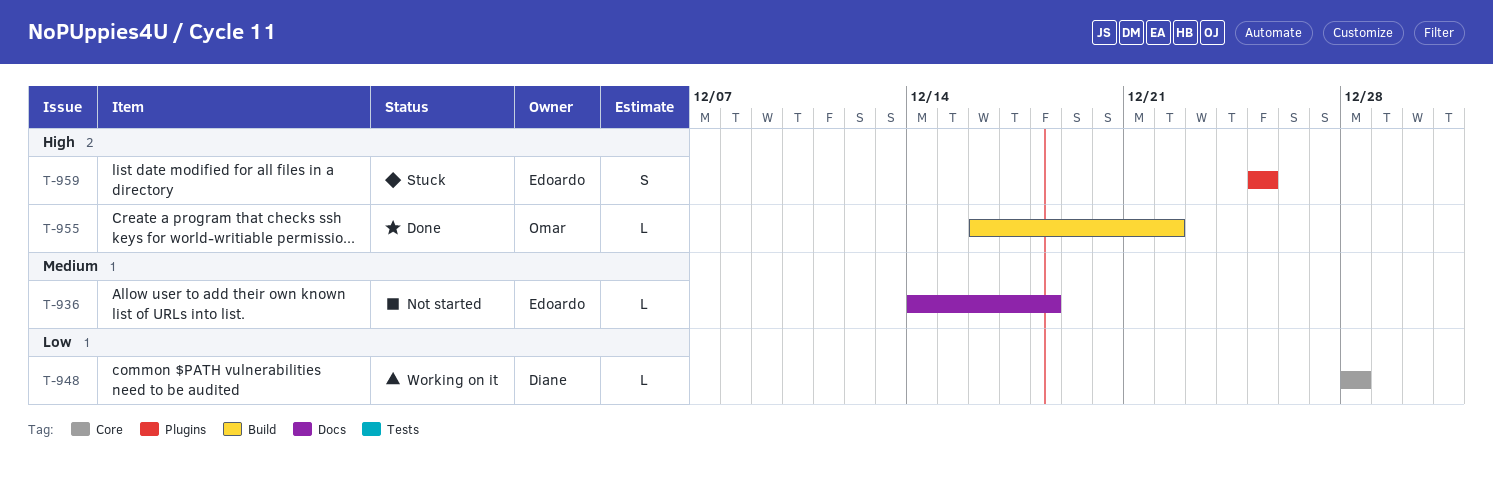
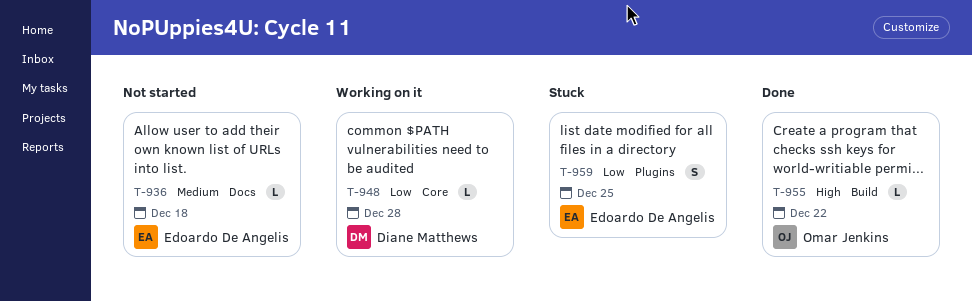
T-959, priority: High -> Low

